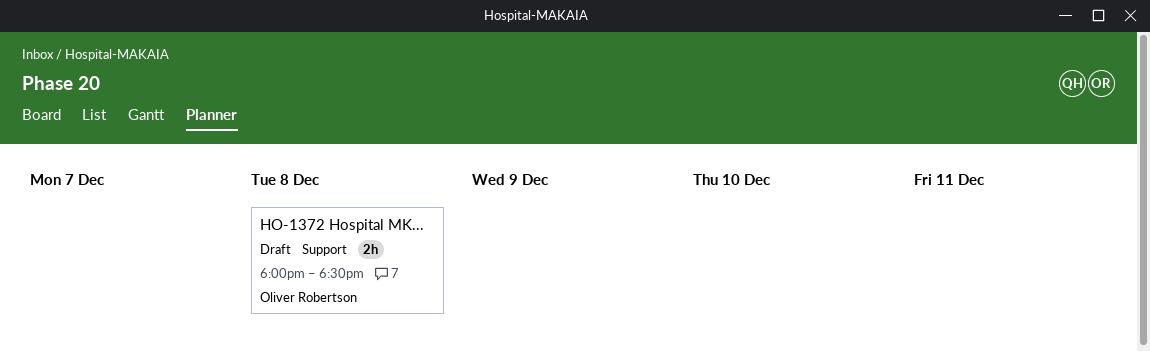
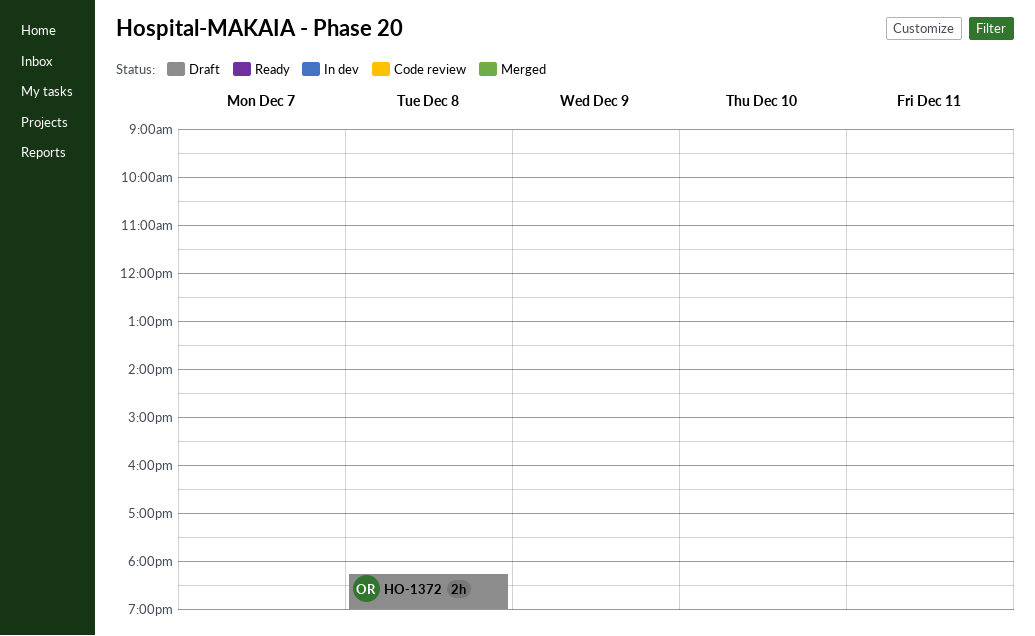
HO-1372, begins: 18:00 -> 18:15
HO-1372, ends: 18:30 -> 19:00

